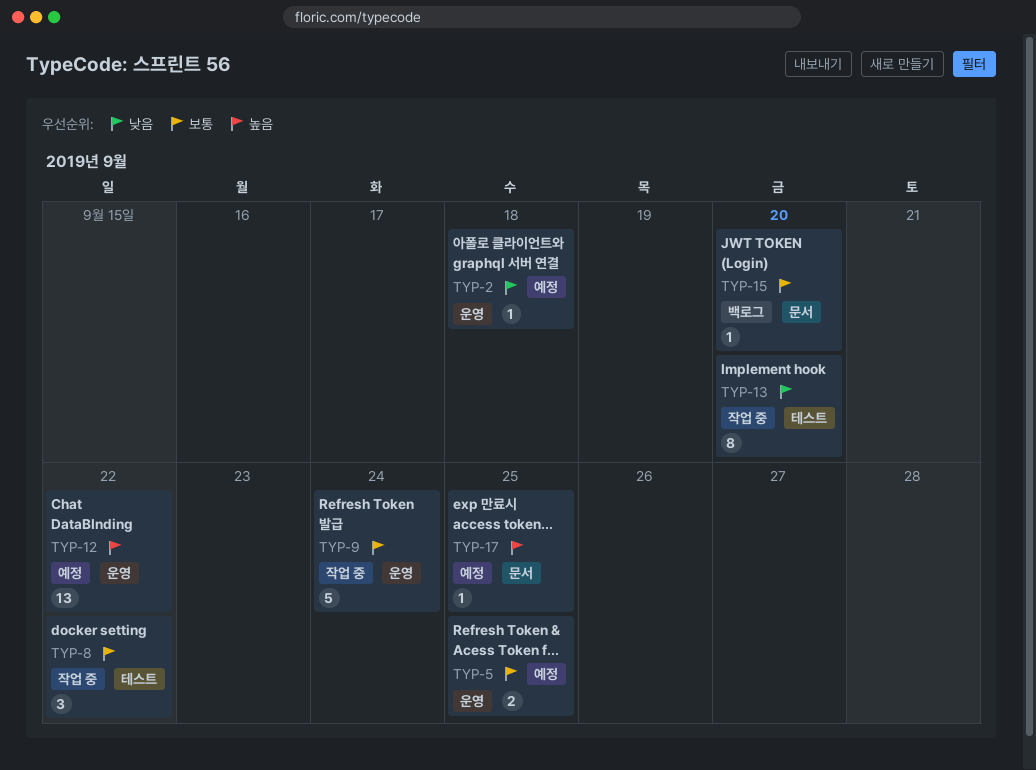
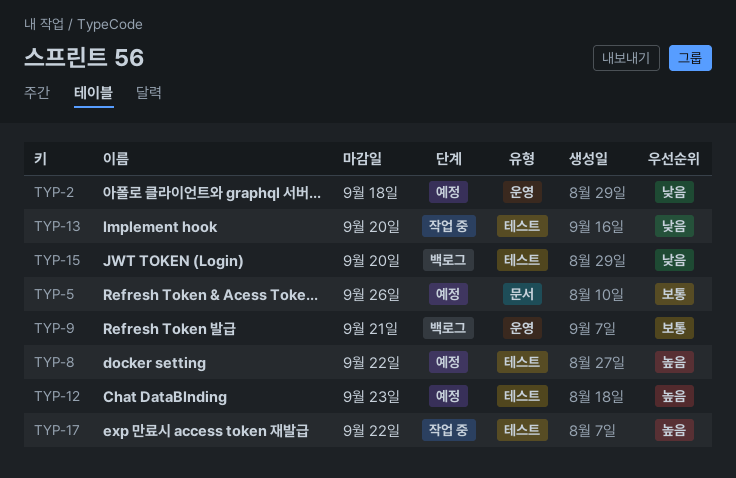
TYP-5, label: 운영 -> 문서
TYP-5, due: Sep 25 -> Sep 26
TYP-8, status: 작업 중 -> 예정
TYP-8, priority: 보통 -> 높음
TYP-9, status: 작업 중 -> 백로그
TYP-9, due: Sep 24 -> Sep 21
TYP-12, label: 운영 -> 테스트
TYP-12, due: Sep 22 -> Sep 23
TYP-15, priority: 보통 -> 낮음
TYP-15, label: 문서 -> 테스트
TYP-17, status: 예정 -> 작업 중
TYP-17, label: 문서 -> 테스트
TYP-17, due: Sep 25 -> Sep 22

